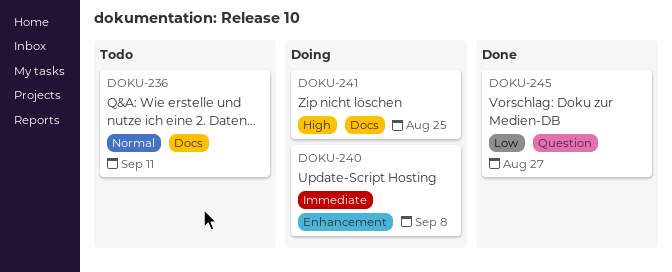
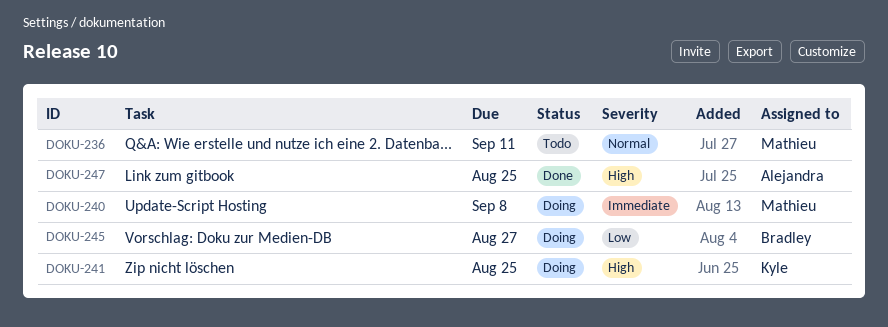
DOKU-245, status: Done -> Doing
DOKU-247: none -> present

